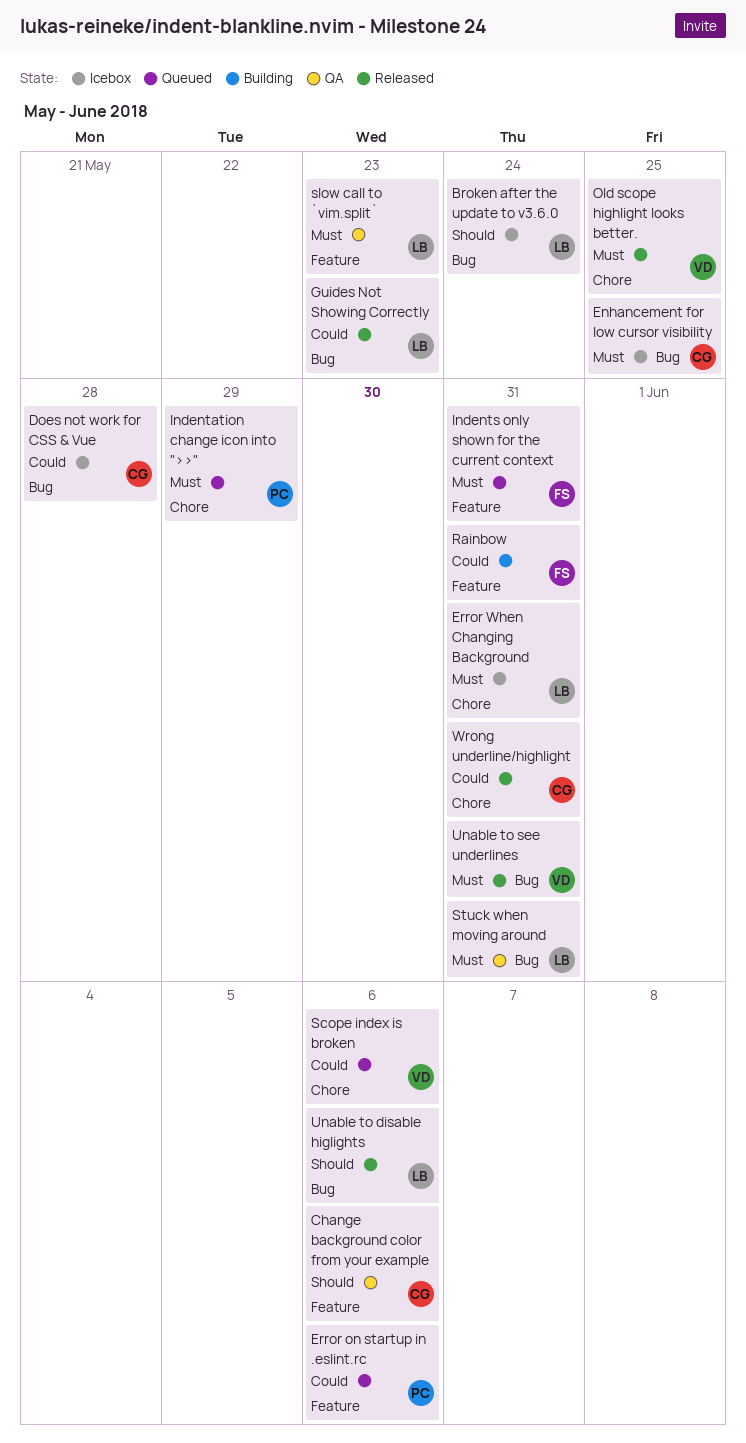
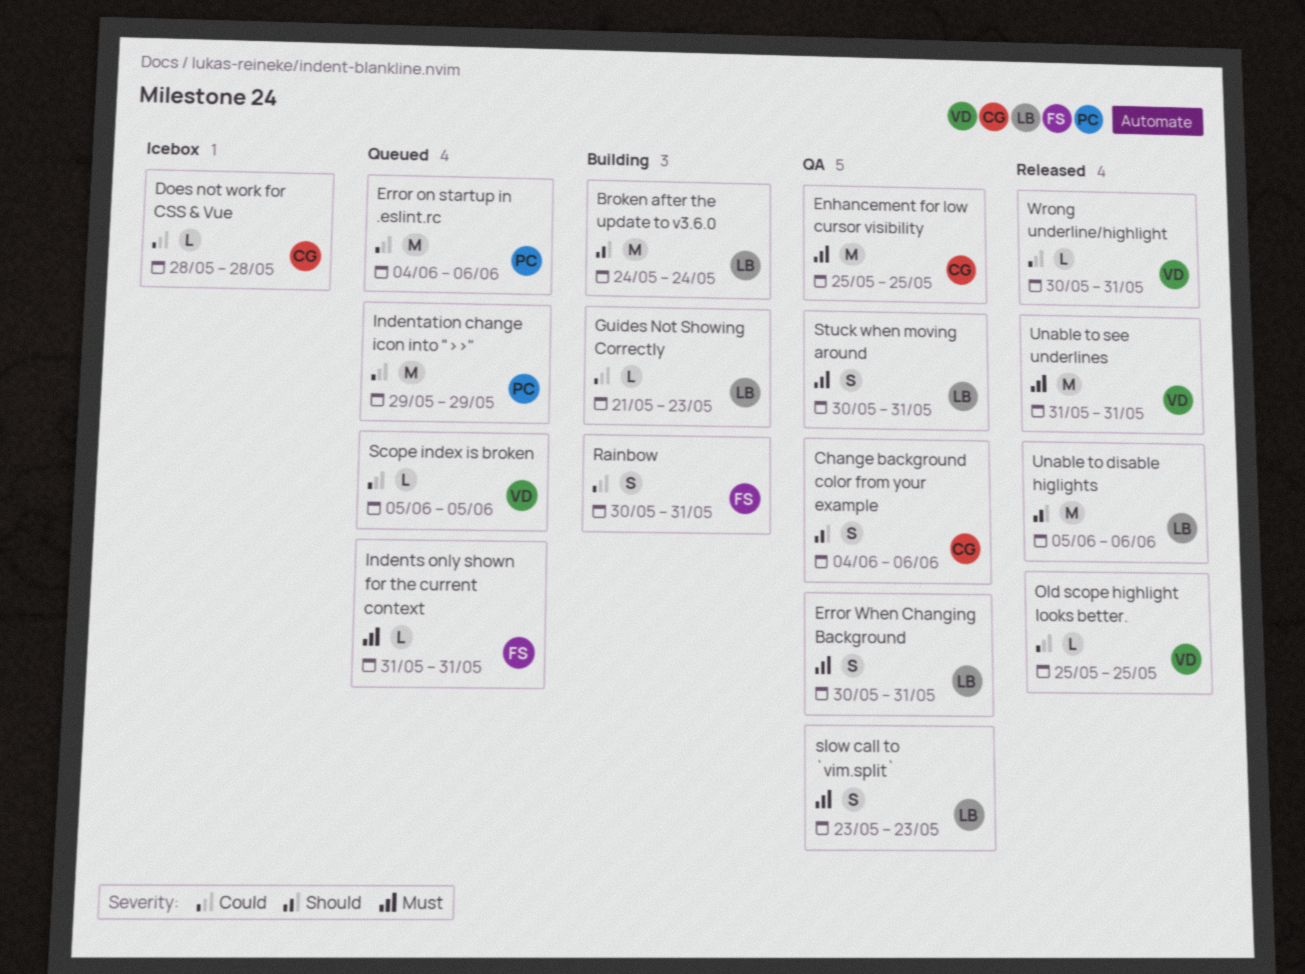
Broken after the update to v3.6.0, status: Icebox -> Building
Enhancement for low cursor visibility, status: Icebox -> QA
Error When Changing Background, status: Icebox -> QA
Guides Not Showing Correctly, status: Released -> Building
Indentation change icon into ">>", priority: Must -> Could
Old scope highlight looks better., priority: Must -> Could
Scope index is broken, due: Jun 6 -> Jun 5
Wrong underline/highlight, owner: CG -> VD

